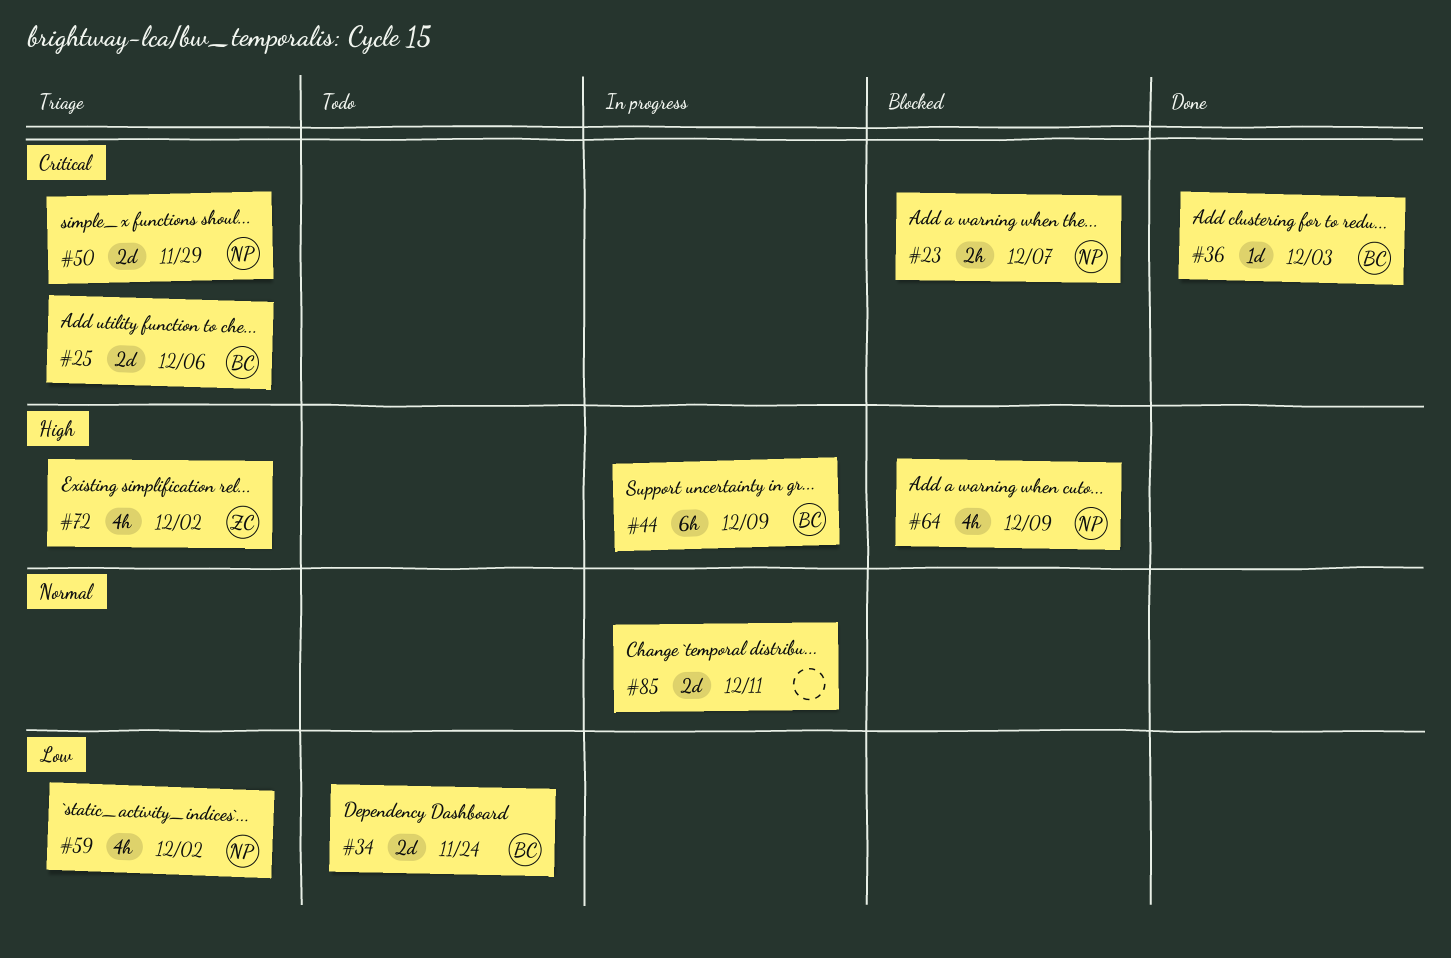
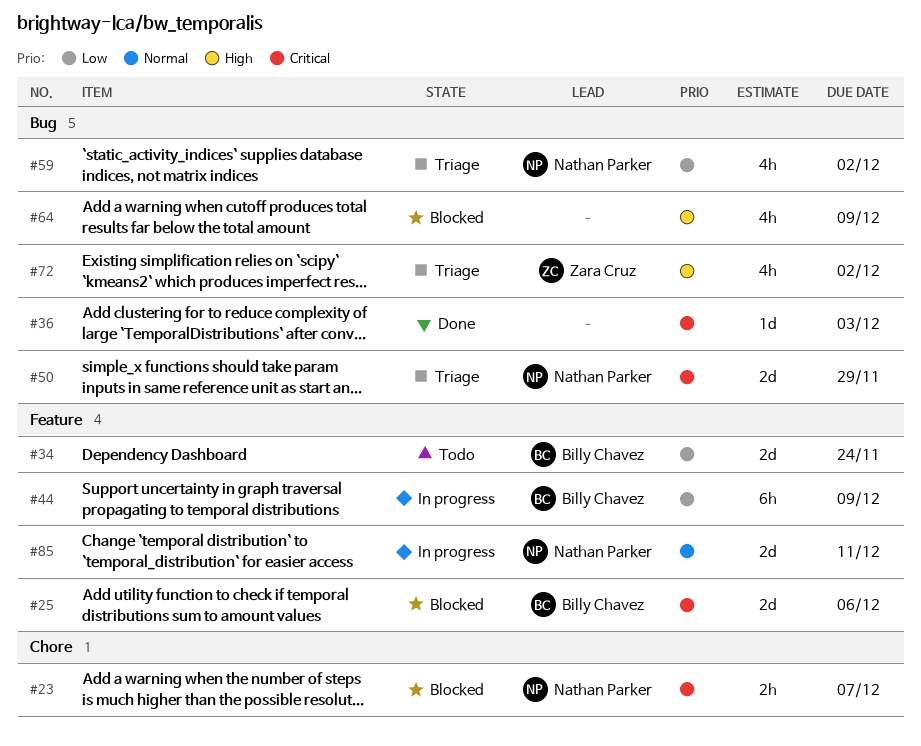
#25, status: Triage -> Blocked
#36, owner: Billy Chavez -> none
#44, priority: High -> Low
#64, owner: Nathan Parker -> none
#85, owner: none -> Nathan Parker

